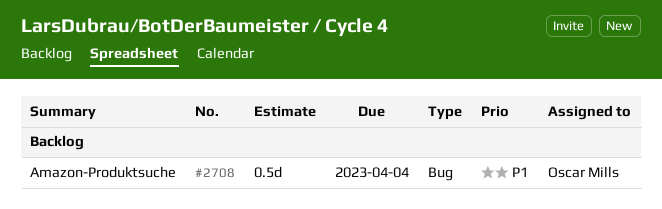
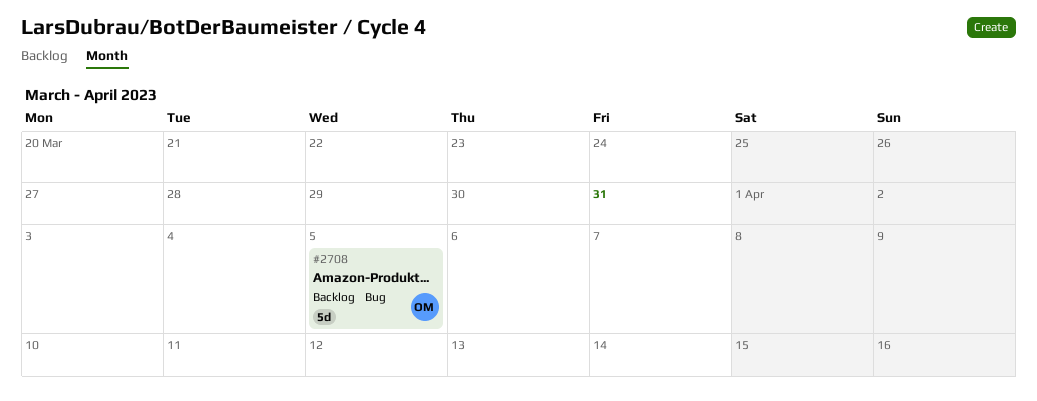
#2708, estimate: 0.5d -> 5d
#2708, due: Apr 4 -> Apr 5

